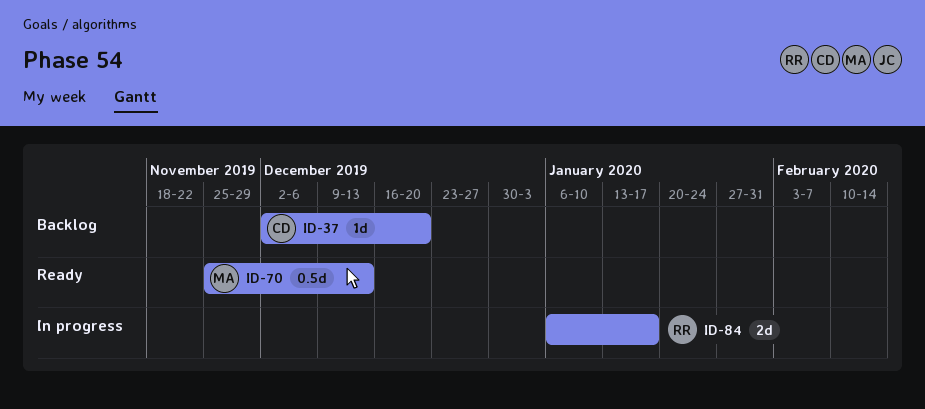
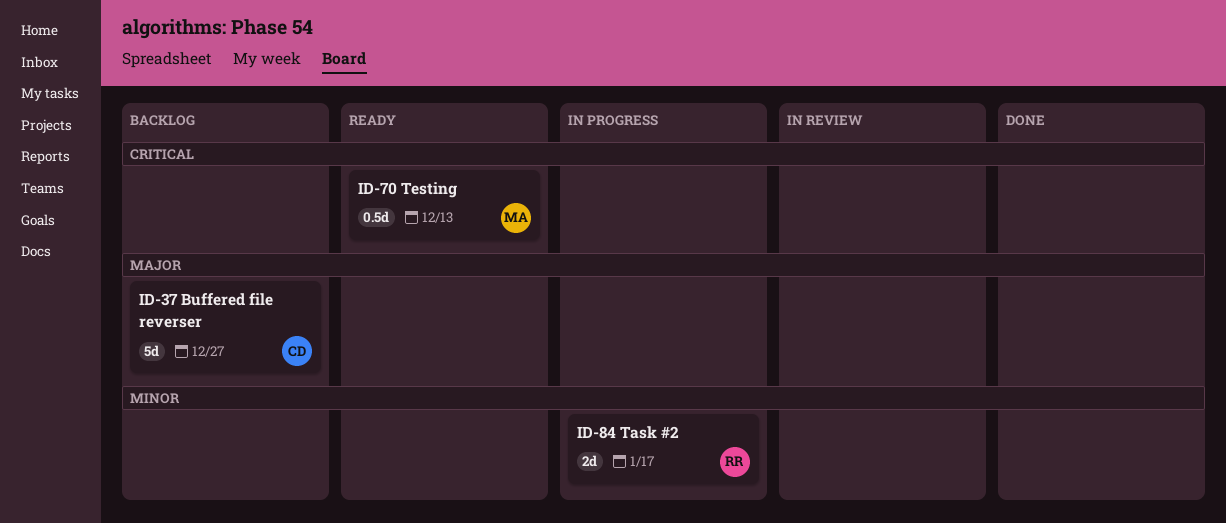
ID-37, estimate: 1d -> 5d
ID-37, due: Dec 20 -> Dec 27

